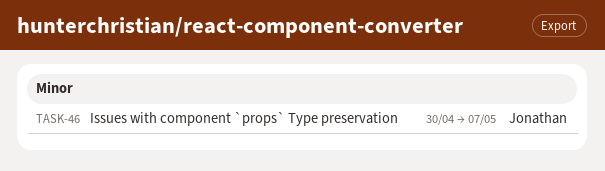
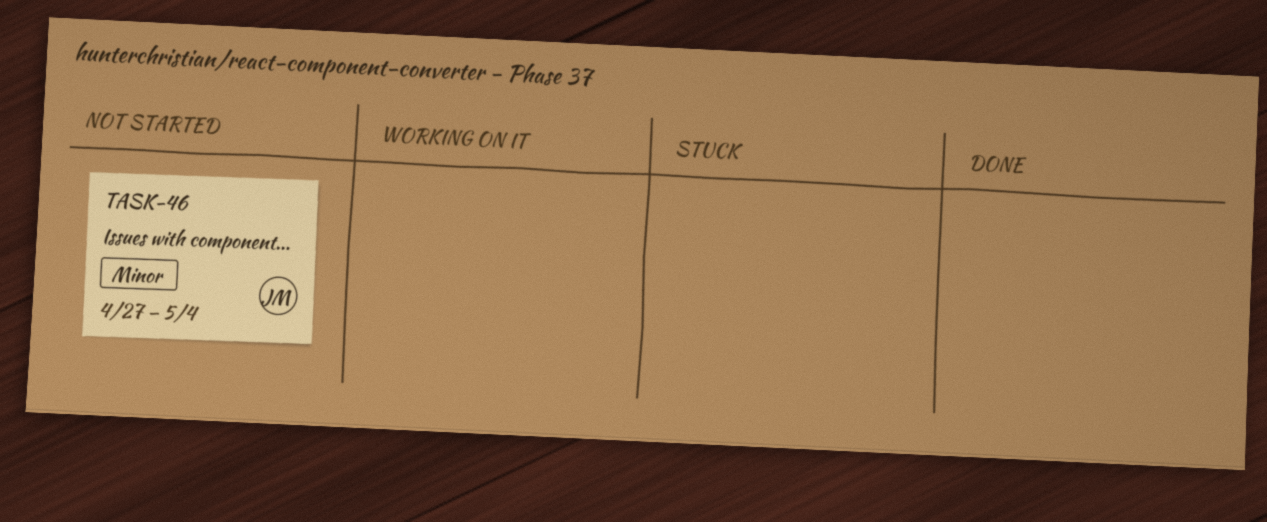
TASK-46, start: Apr 30 -> Apr 27
TASK-46, due: May 7 -> May 4

